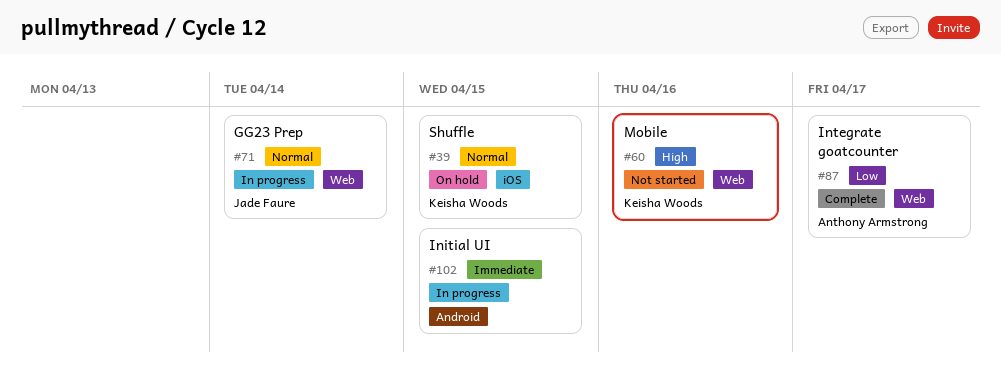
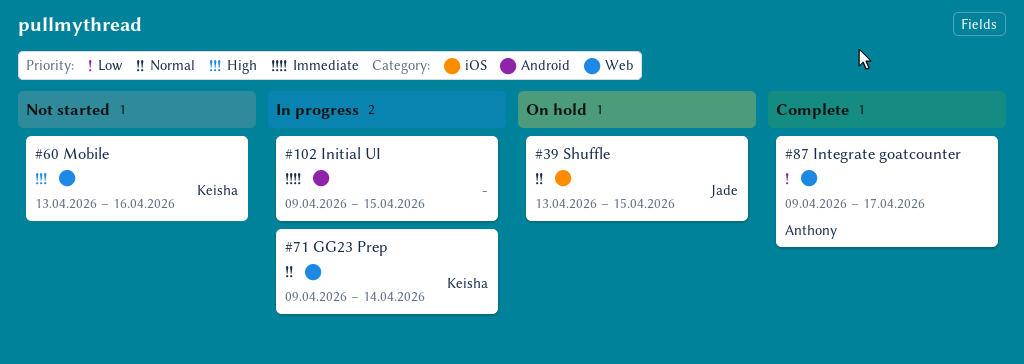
#39, owner: Keisha Woods -> Jade Faure
#71, owner: Jade Faure -> Keisha Woods

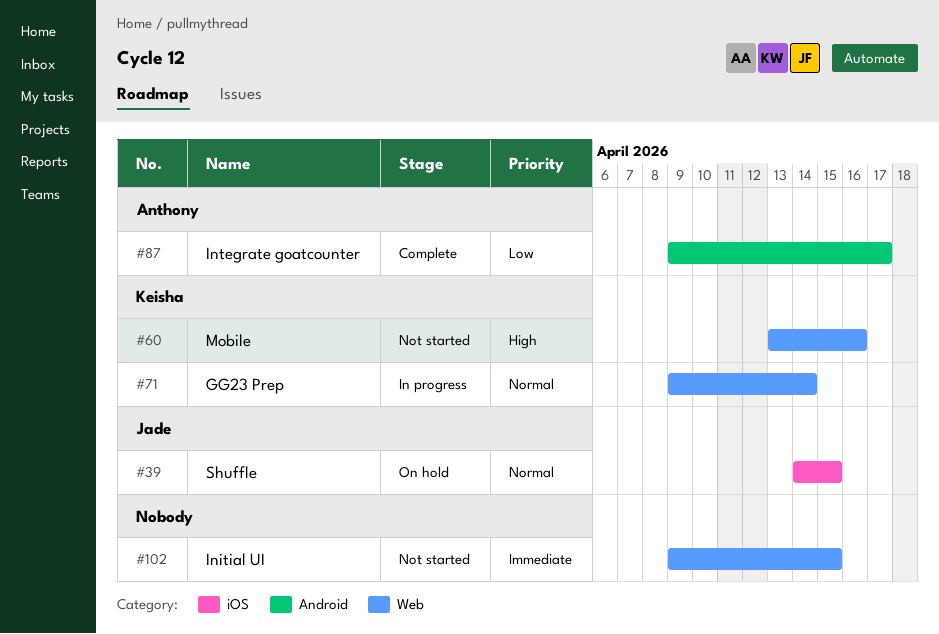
#39, start: Apr 13 -> Apr 14
#87, label: Web -> Android
#102, status: In progress -> Not started
#102, label: Android -> Web

